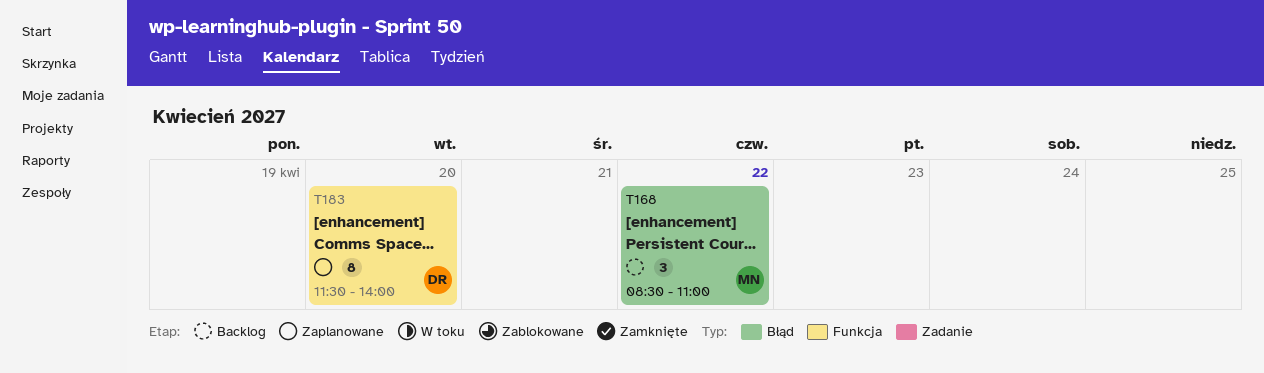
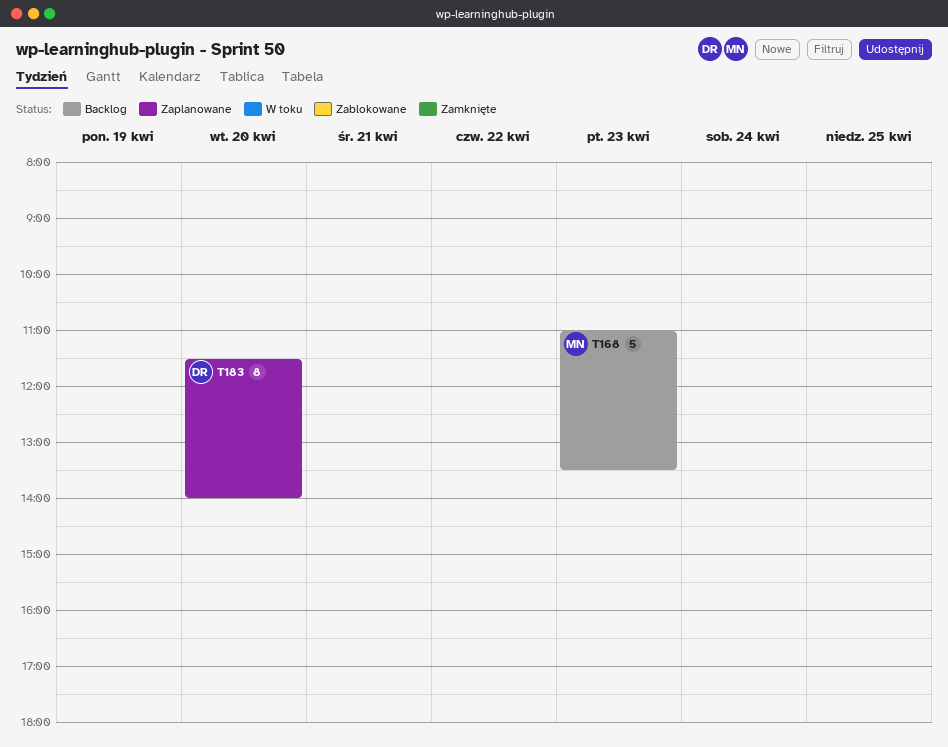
T168, estimate: 3 -> 5
T168, day: Apr 22 -> Apr 23
T168, begins: 08:30 -> 11:00
T168, ends: 11:00 -> 13:30

